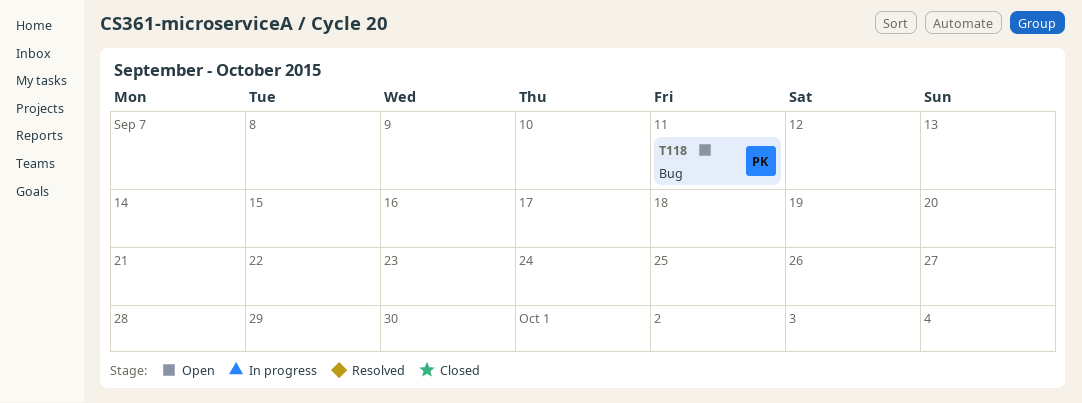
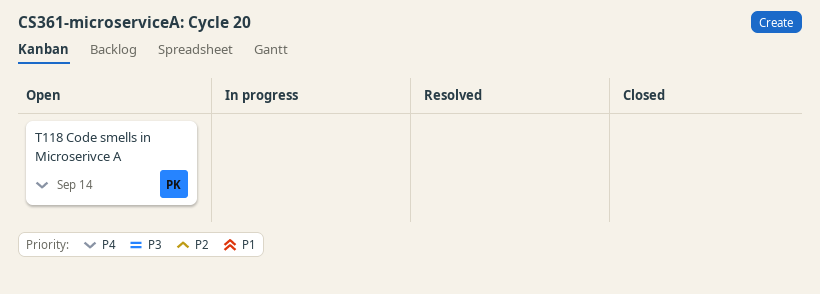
T118, due: Sep 11 -> Sep 14

